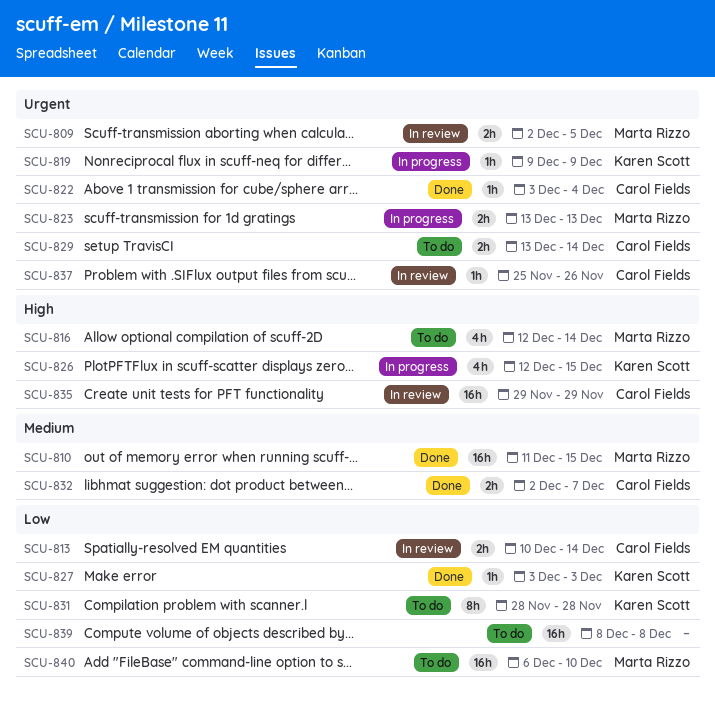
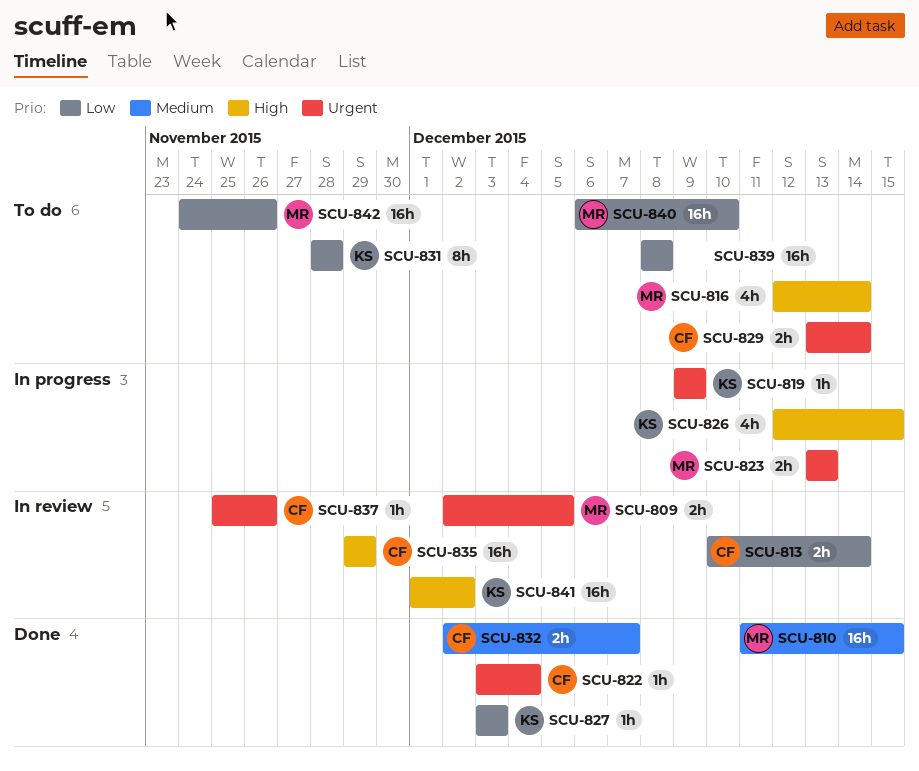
SCU-841: none -> present
SCU-842: none -> present

